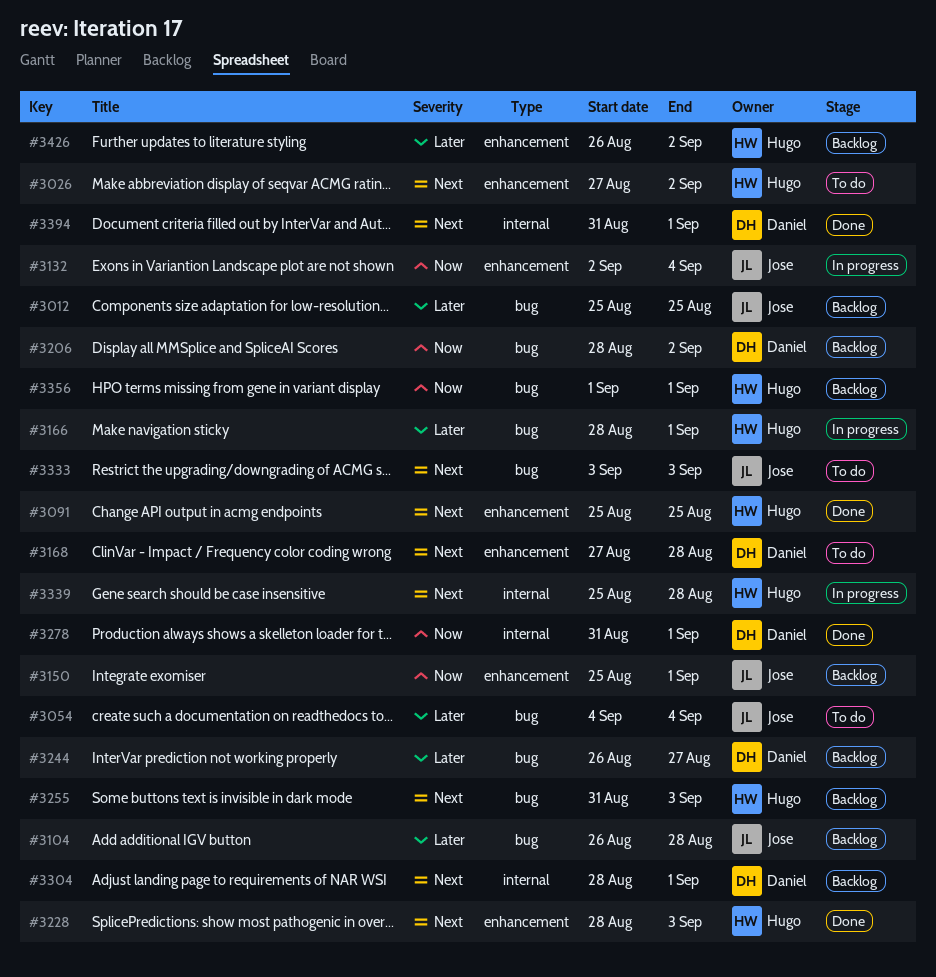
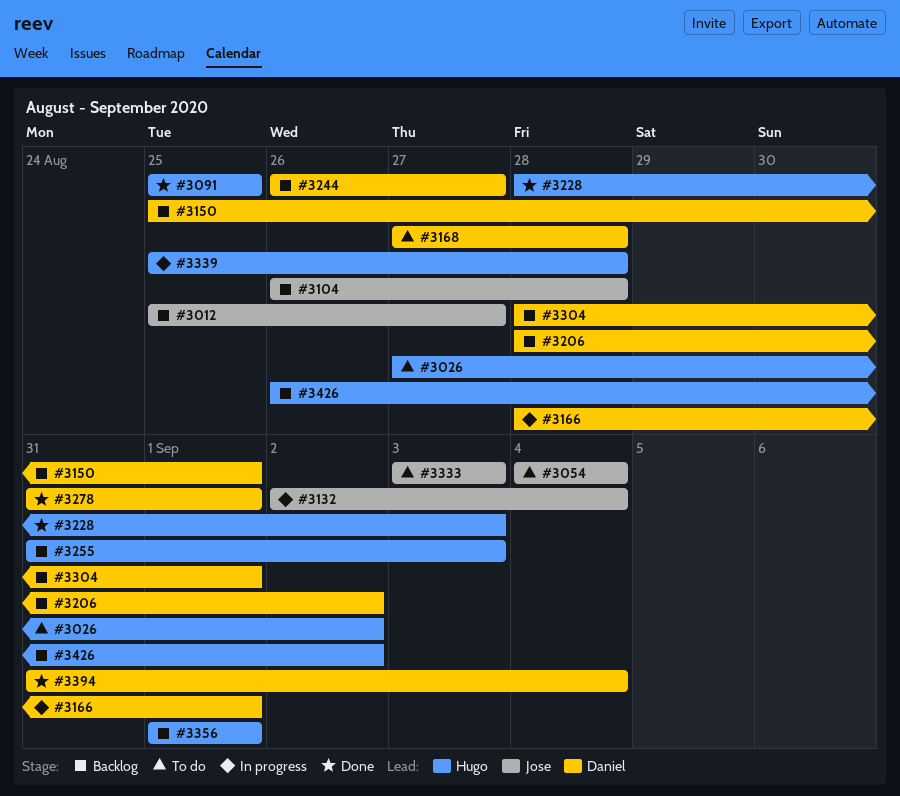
#3012, due: Aug 25 -> Aug 27
#3150, owner: Jose -> Daniel
#3166, owner: Hugo -> Daniel
#3394, due: Sep 1 -> Sep 4

